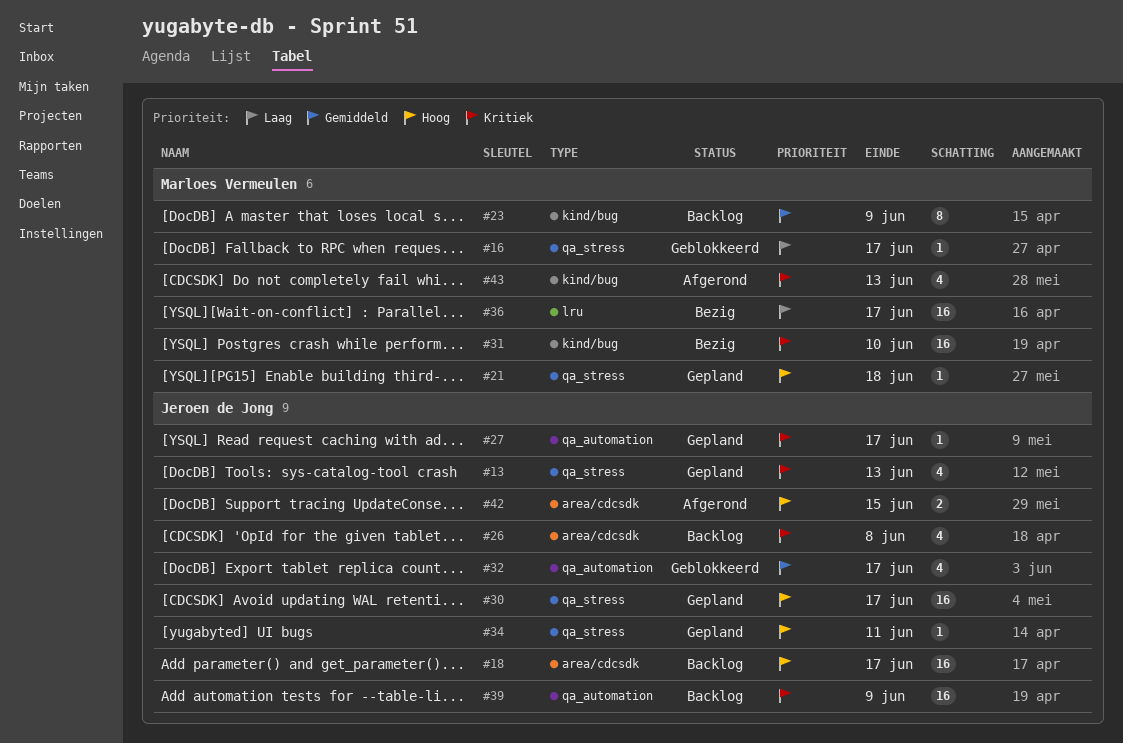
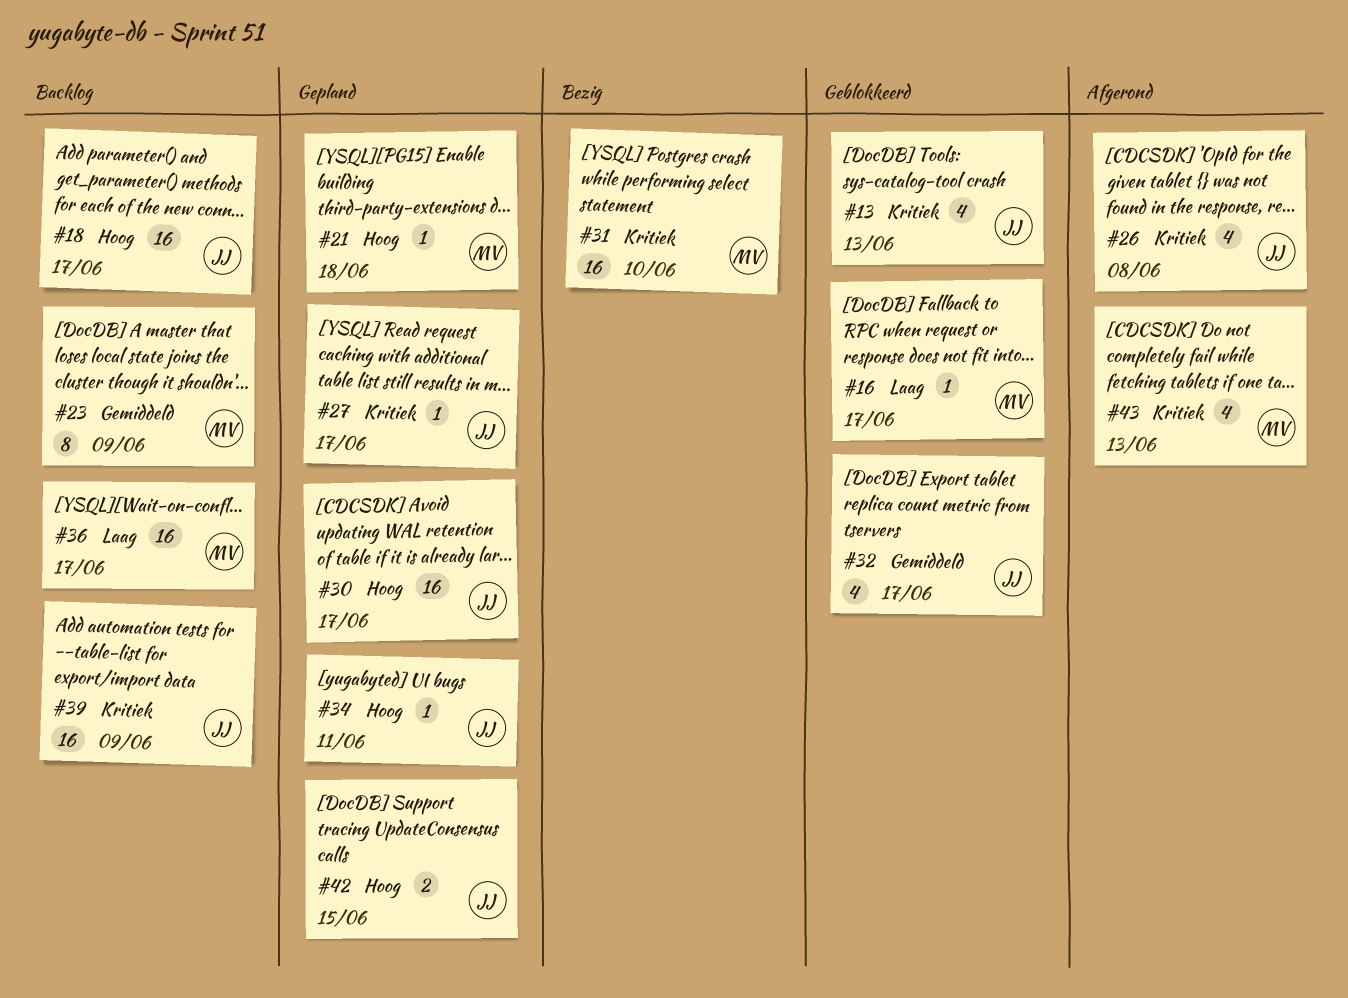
#13, status: Gepland -> Geblokkeerd
#26, status: Backlog -> Afgerond
#36, status: Bezig -> Backlog
#42, status: Afgerond -> Gepland

